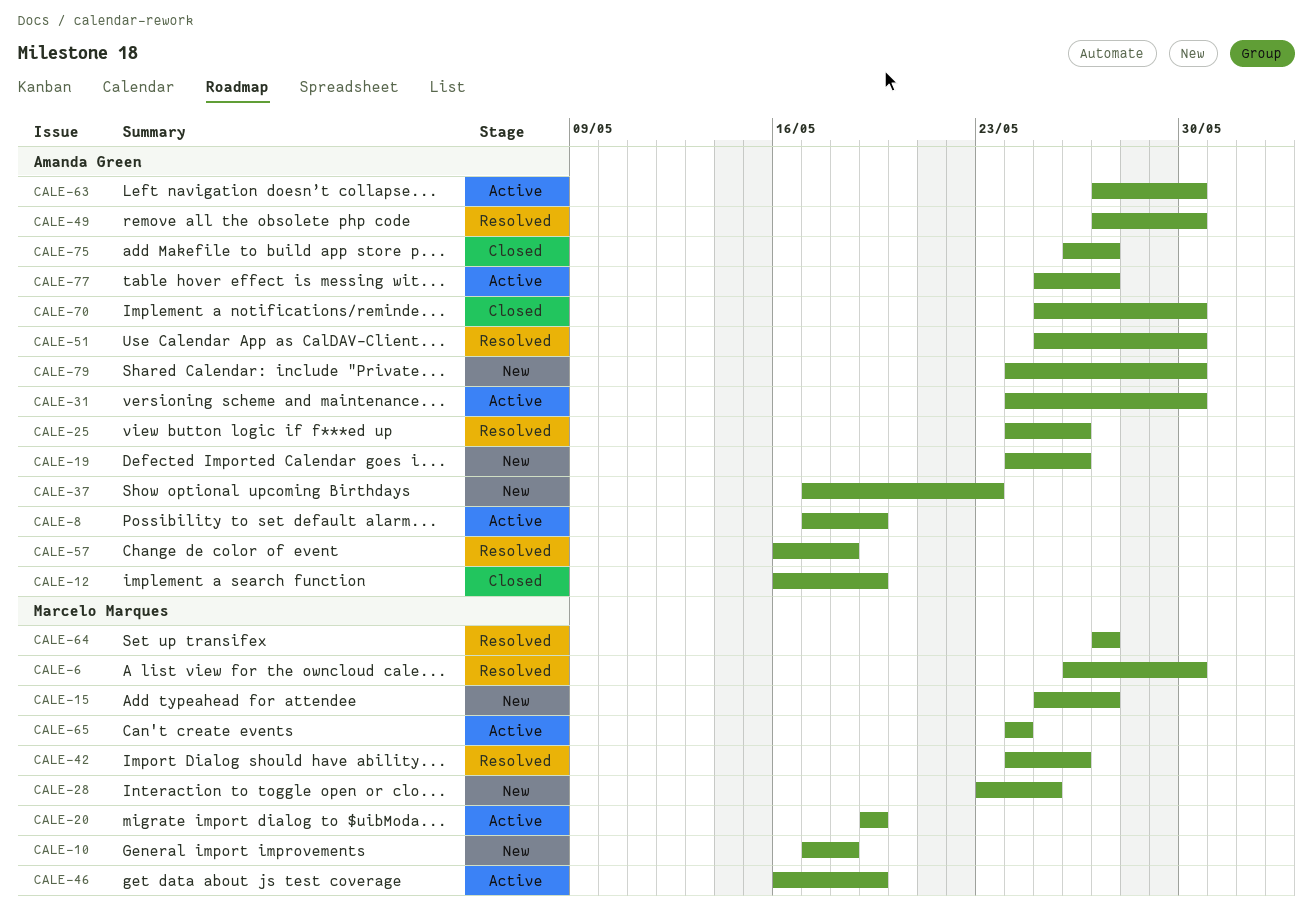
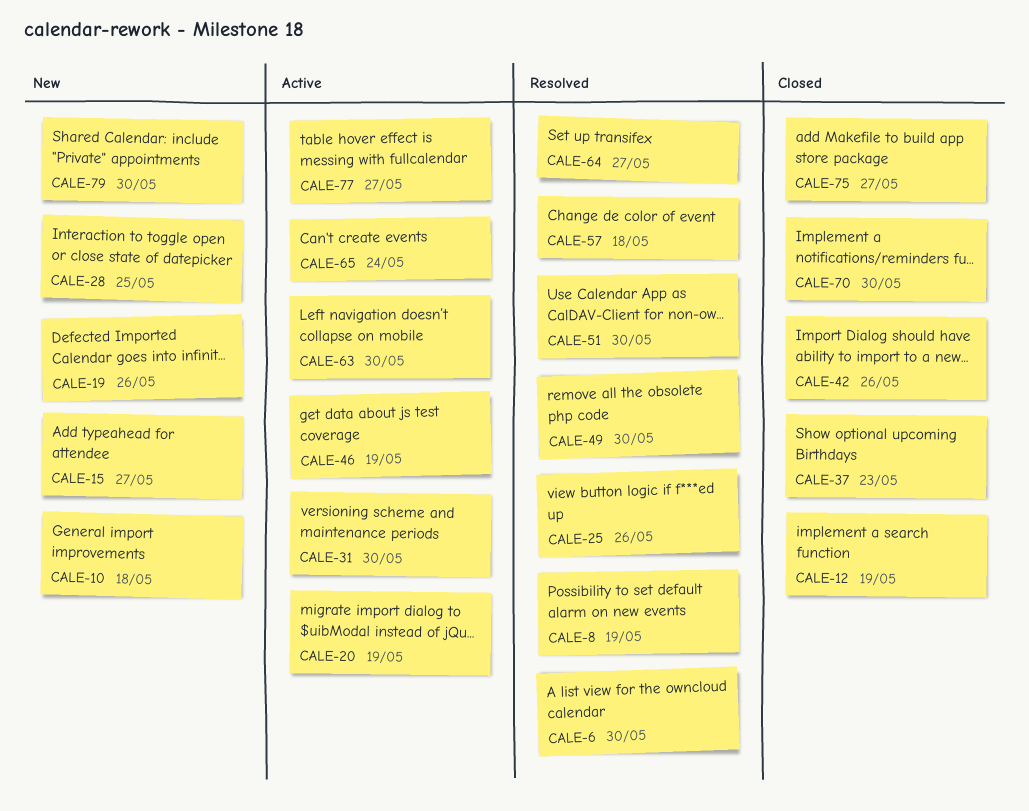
CALE-8, status: Active -> Resolved
CALE-37, status: New -> Closed
CALE-42, status: Resolved -> Closed

